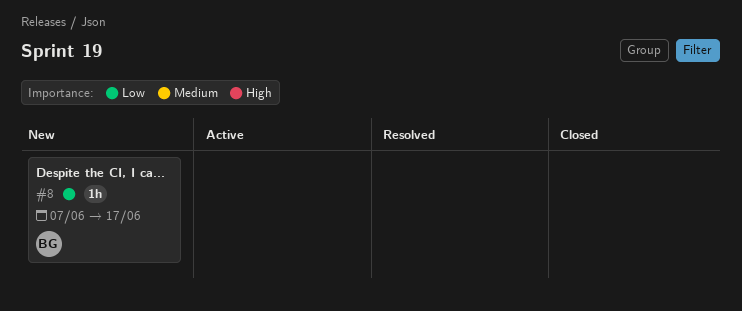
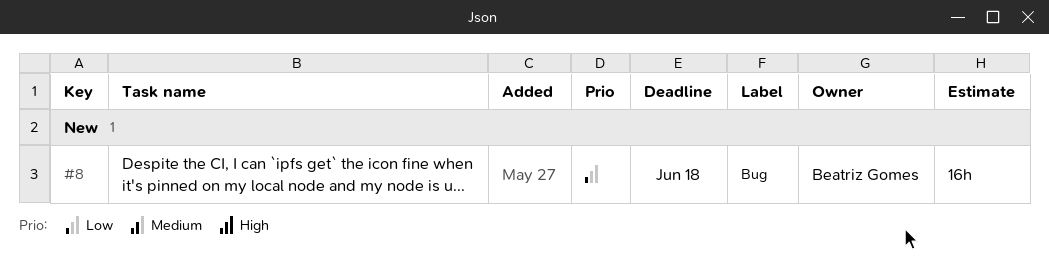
#8, estimate: 1h -> 16h
#8, due: Jun 17 -> Jun 18

